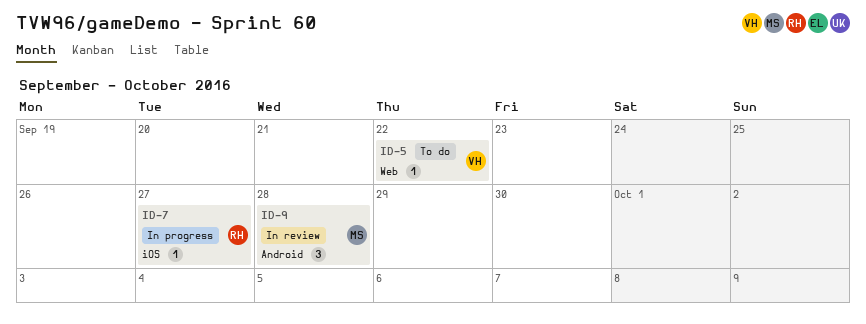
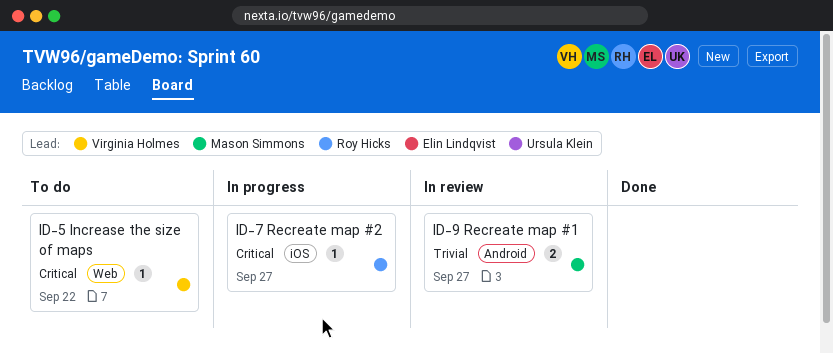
ID-9, estimate: 3 -> 2
ID-9, due: Sep 28 -> Sep 27

